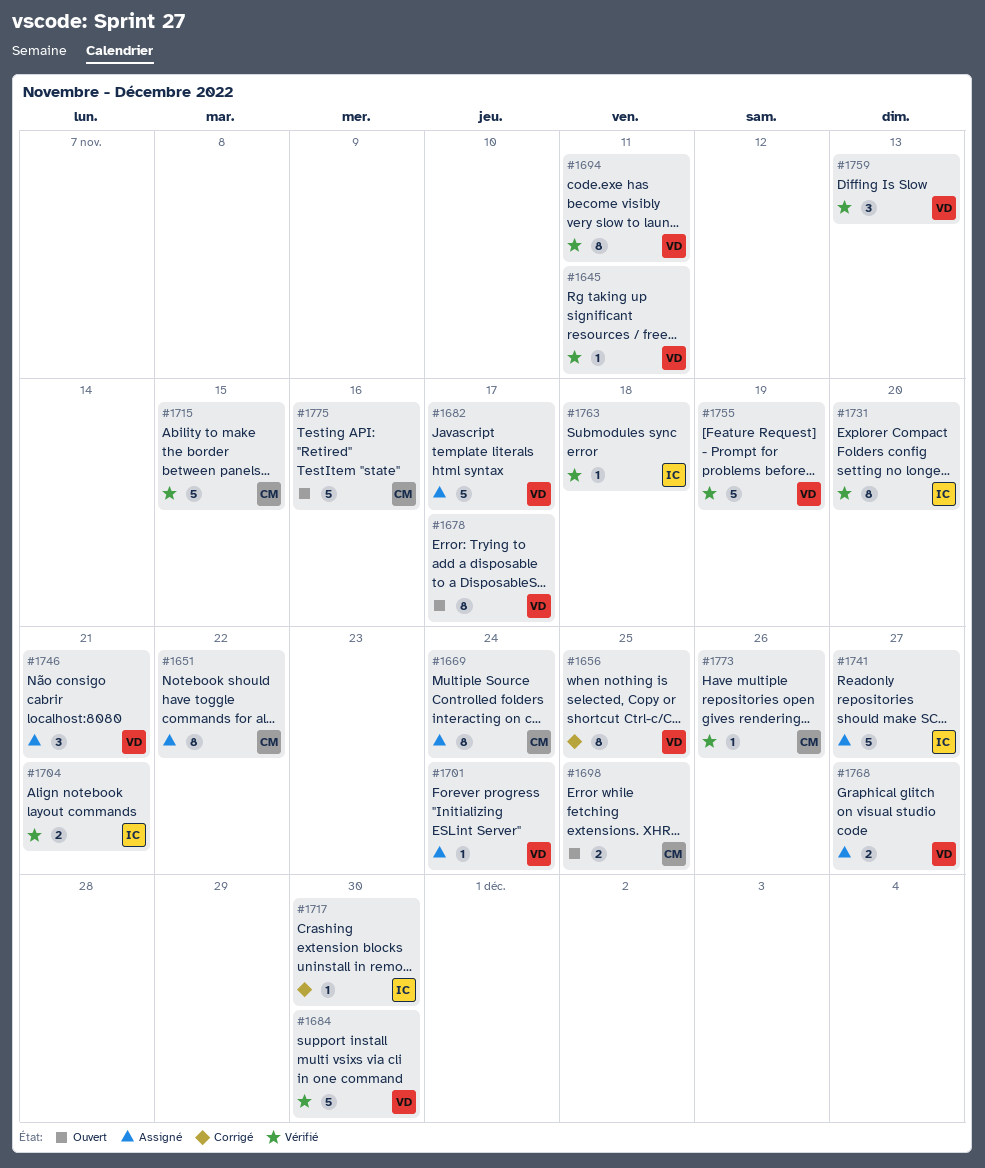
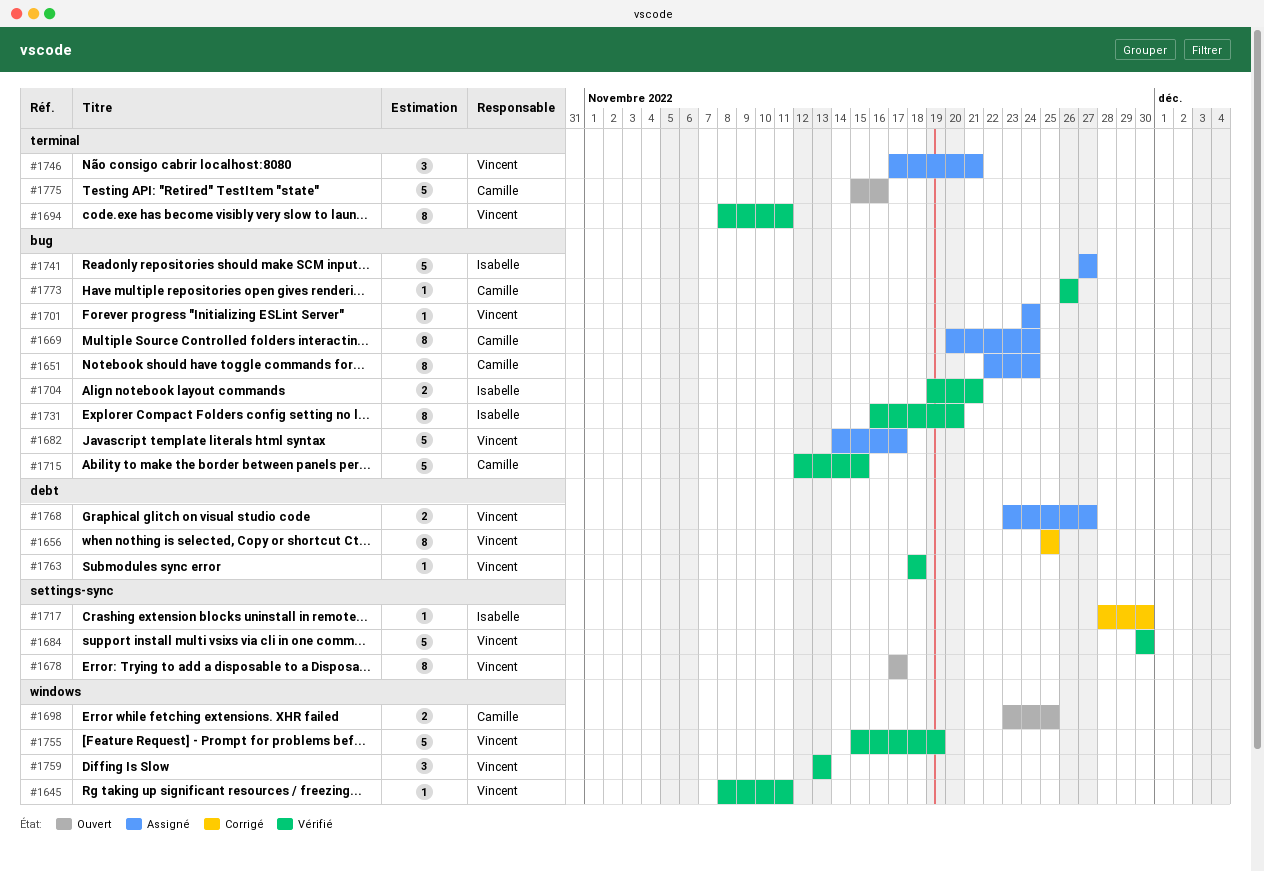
#1651, due: Nov 22 -> Nov 24
#1763, owner: Isabelle -> Vincent

